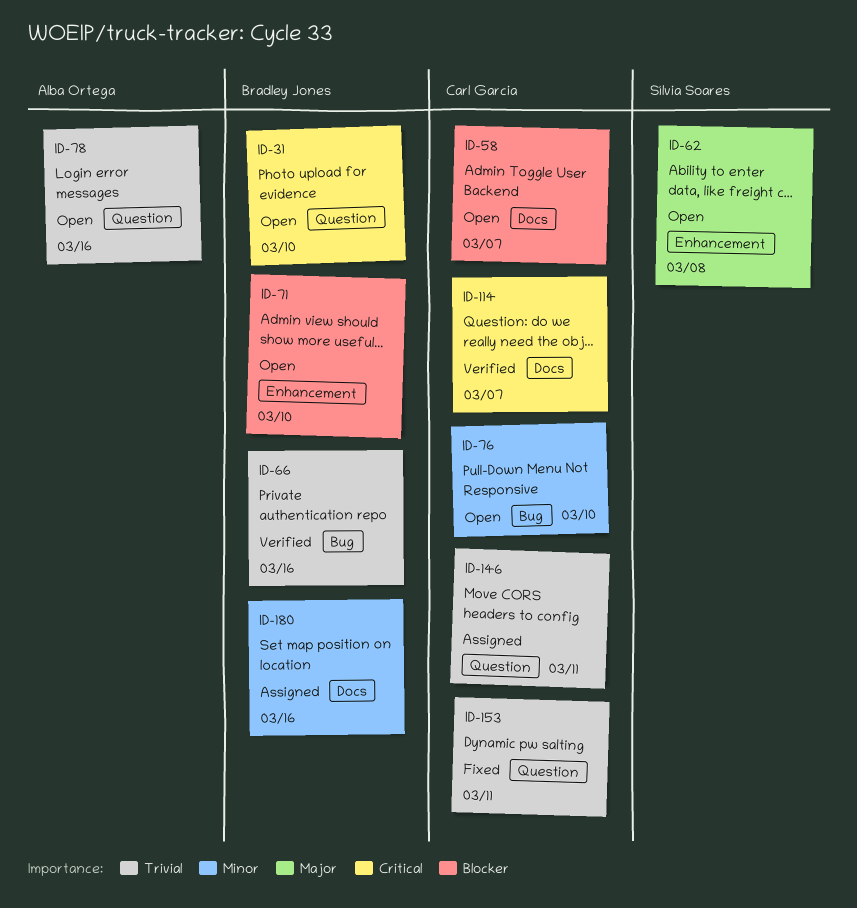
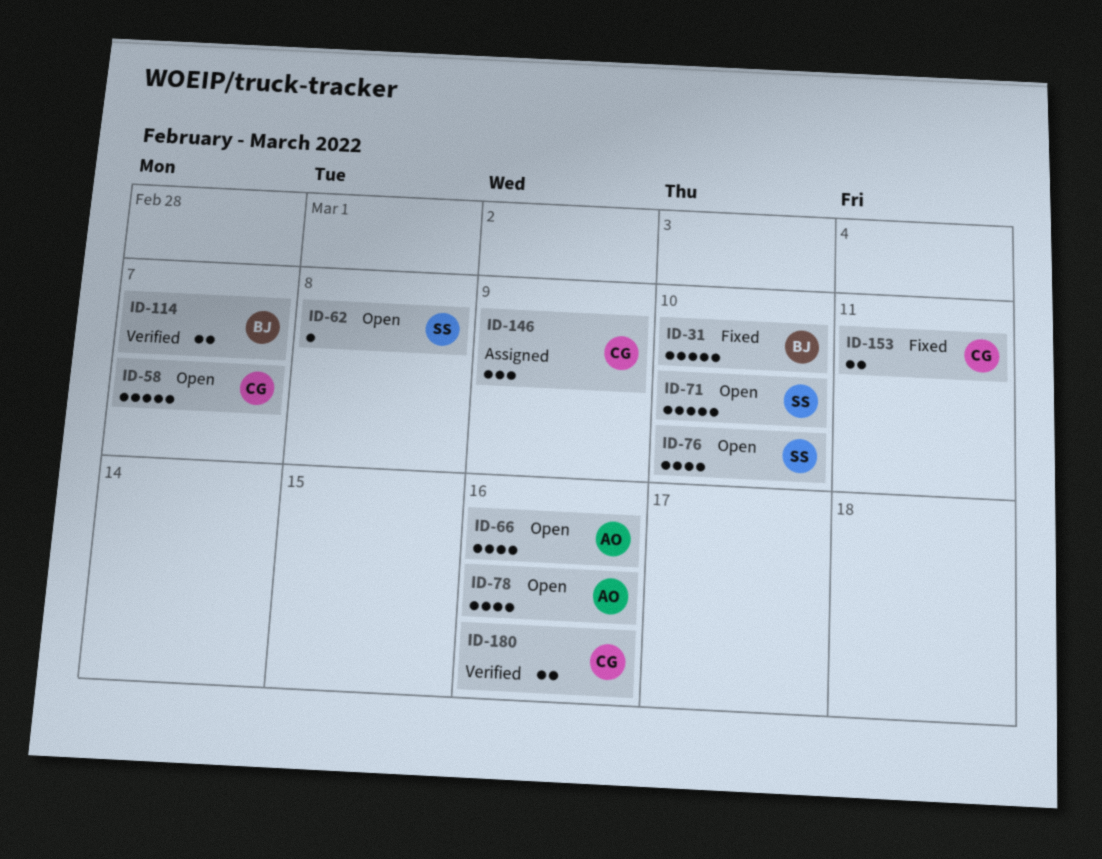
ID-31, status: Open -> Fixed
ID-66, status: Verified -> Open
ID-66, owner: Bradley Jones -> Alba Ortega
ID-71, owner: Bradley Jones -> Sílvia Soares
ID-76, owner: Carl Garcia -> Sílvia Soares
ID-114, owner: Carl Garcia -> Bradley Jones
ID-146, due: Mar 11 -> Mar 9
ID-180, status: Assigned -> Verified
ID-180, owner: Bradley Jones -> Carl Garcia

